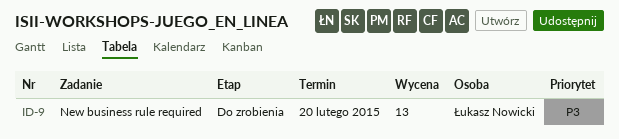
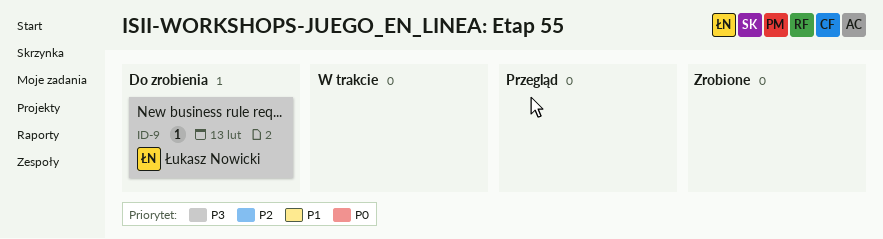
ID-9, estimate: 13 -> 1
ID-9, due: Feb 20 -> Feb 13

